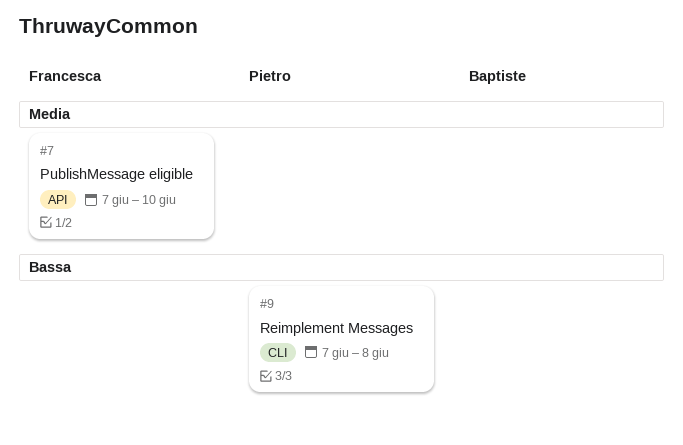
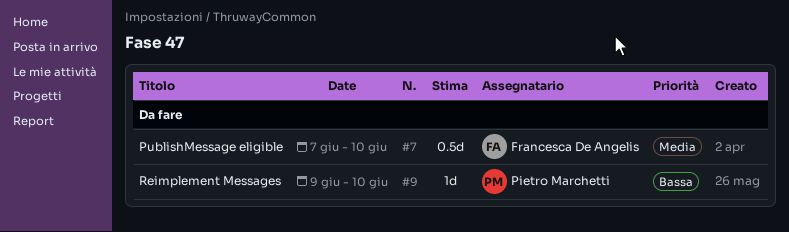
#9, start: Jun 7 -> Jun 9
#9, due: Jun 8 -> Jun 10

